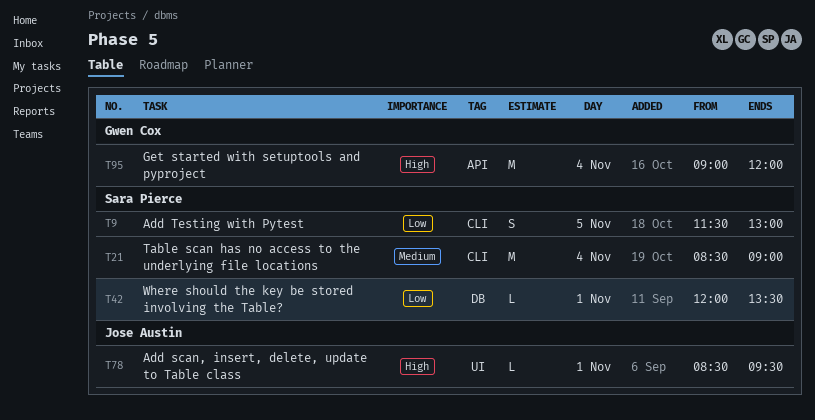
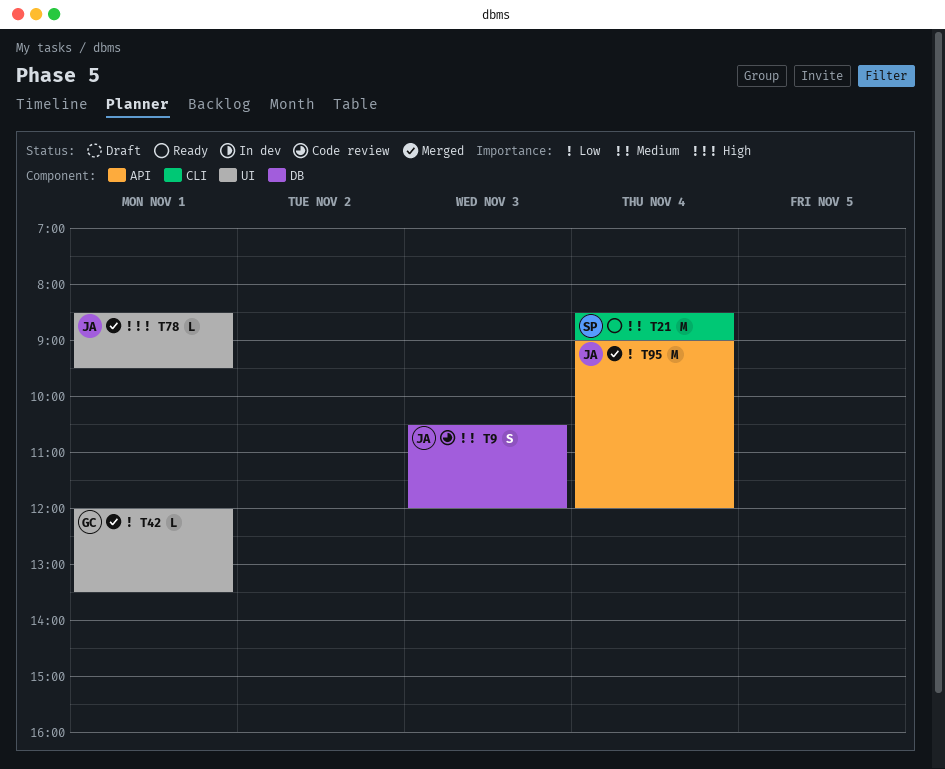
T9, owner: Sara Pierce -> Jose Austin
T9, priority: Low -> Medium
T9, label: CLI -> DB
T9, day: Nov 5 -> Nov 3
T9, begins: 11:30 -> 10:30
T9, ends: 13:00 -> 12:00
T42, owner: Sara Pierce -> Gwen Cox
T42, label: DB -> UI
T95, owner: Gwen Cox -> Jose Austin
T95, priority: High -> Low

